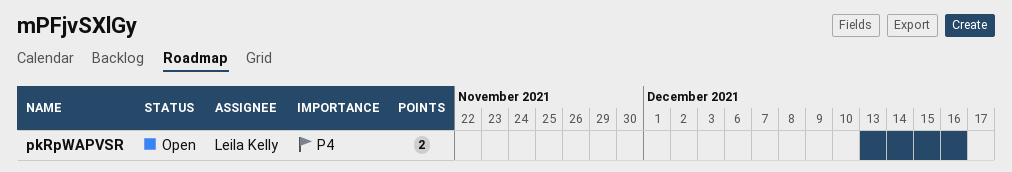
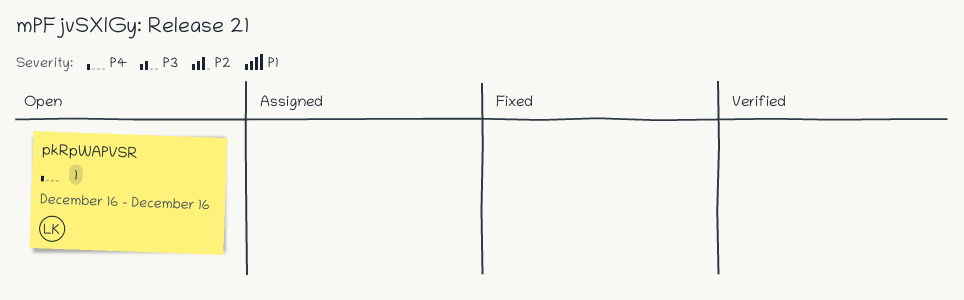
pkRpWAPVSR, estimate: 2 -> 1
pkRpWAPVSR, start: Dec 13 -> Dec 16

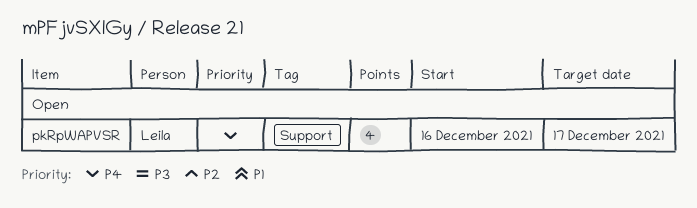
pkRpWAPVSR, estimate: 1 -> 4
pkRpWAPVSR, due: Dec 16 -> Dec 17

